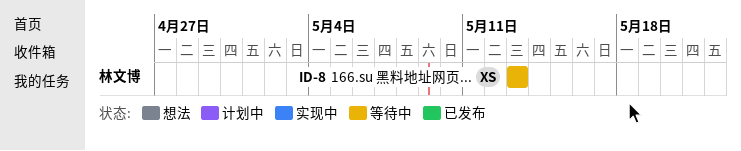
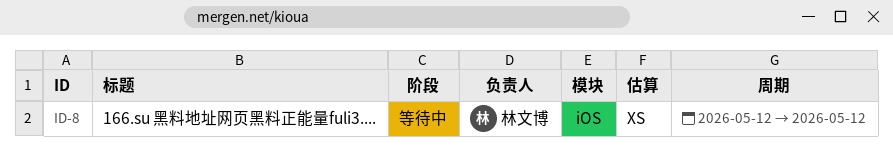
ID-8, start: May 13 -> May 12
ID-8, due: May 13 -> May 12

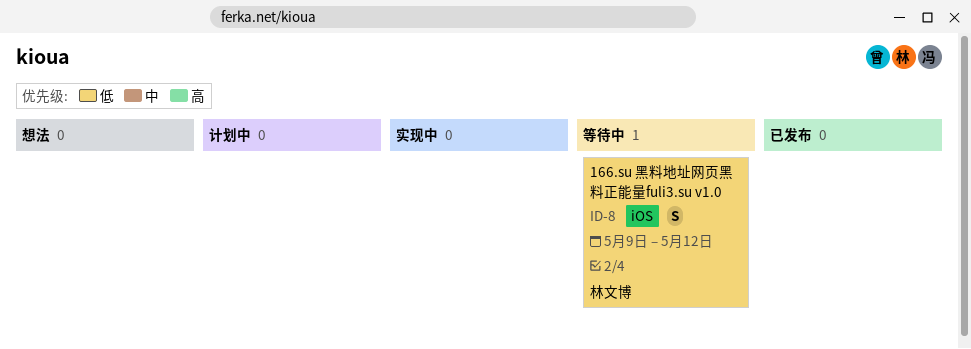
ID-8, estimate: XS -> S
ID-8, start: May 12 -> May 9

